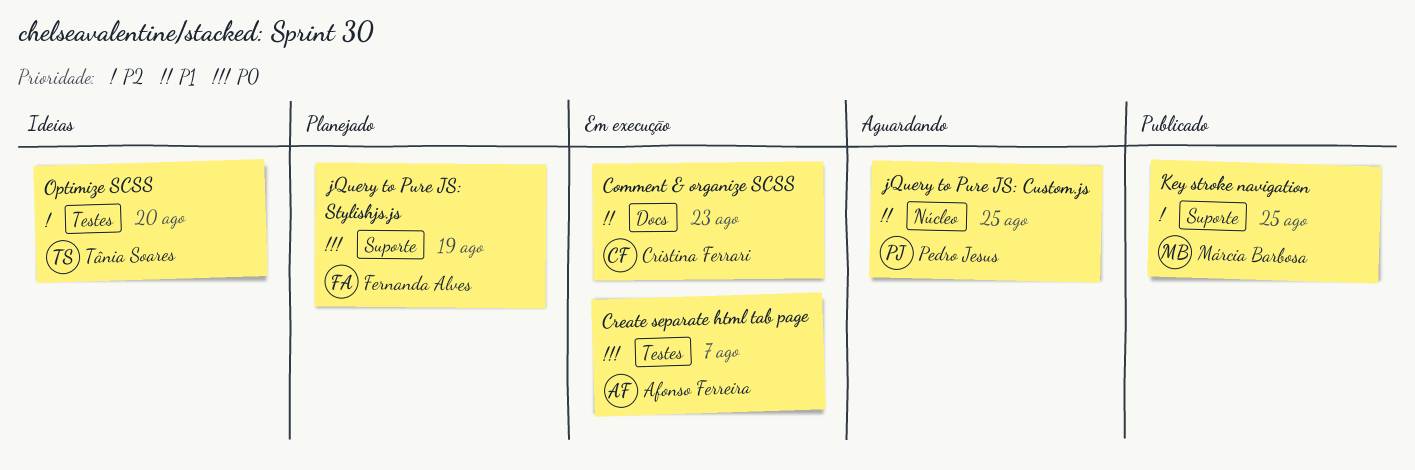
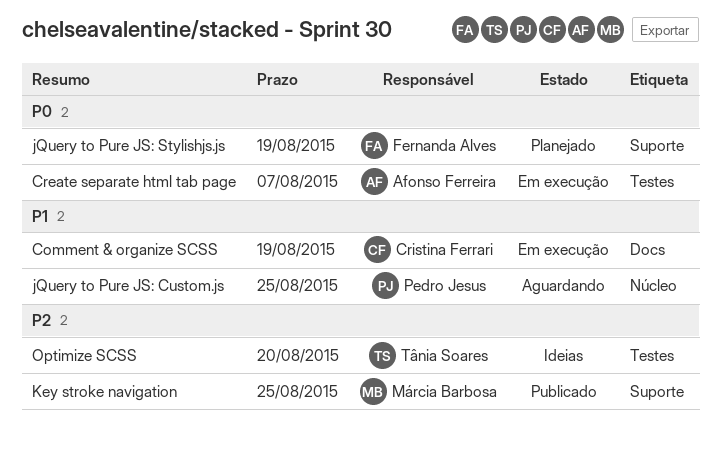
Comment & organize SCSS, due: Aug 23 -> Aug 19

